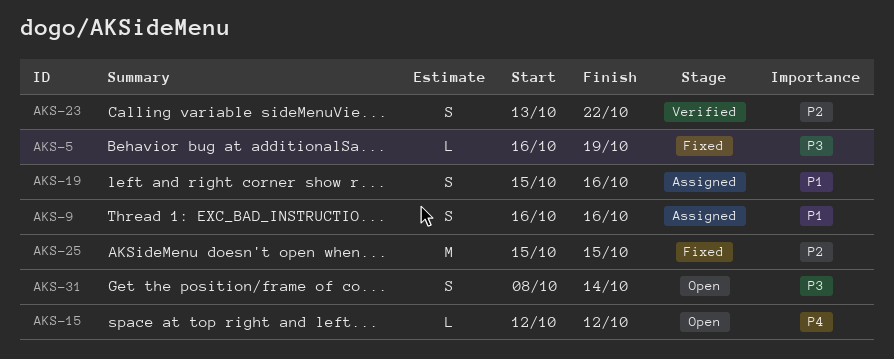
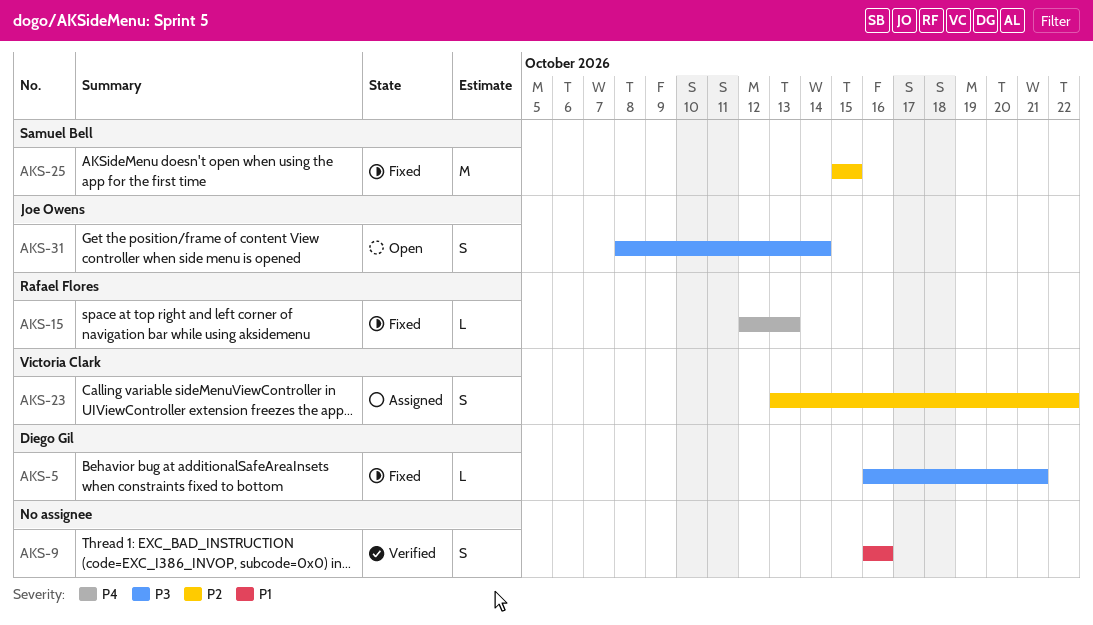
AKS-5, due: Oct 19 -> Oct 21
AKS-9, status: Assigned -> Verified
AKS-15, status: Open -> Fixed
AKS-15, due: Oct 12 -> Oct 13
AKS-19: present -> none
AKS-23, status: Verified -> Assigned

